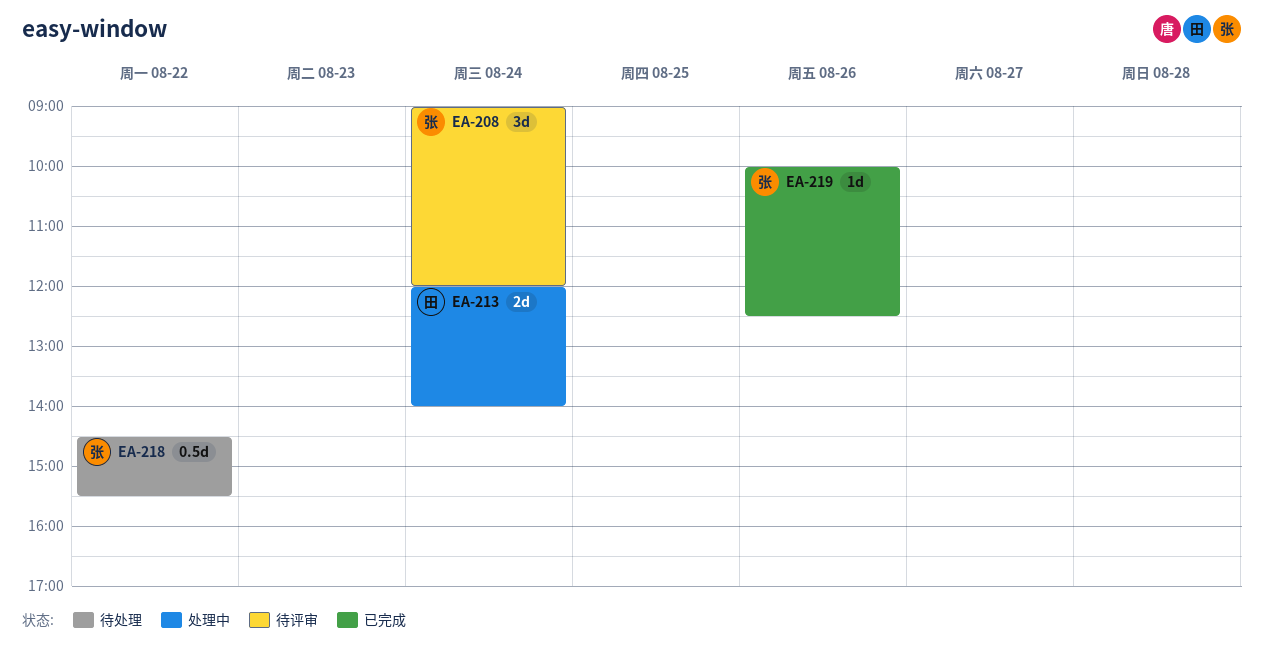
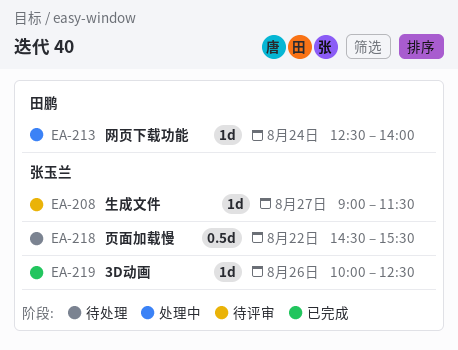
EA-208, estimate: 3d -> 1d
EA-208, day: Aug 24 -> Aug 27
EA-208, ends: 12:00 -> 11:30
EA-213, estimate: 2d -> 1d
EA-213, begins: 12:00 -> 12:30

